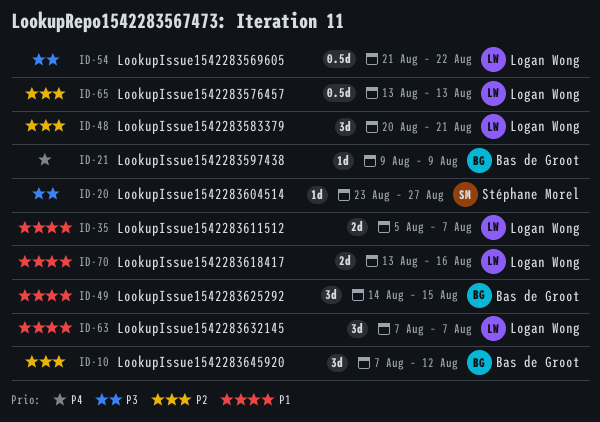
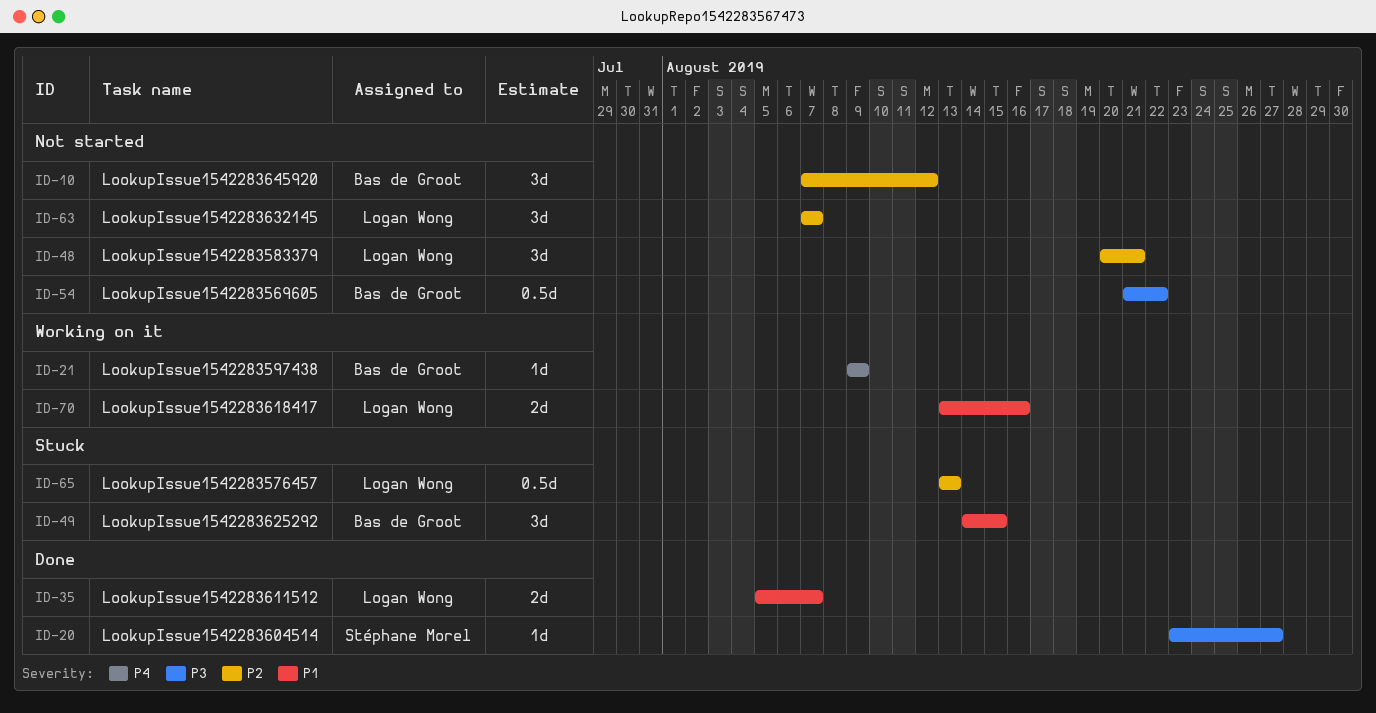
ID-54, owner: Logan Wong -> Bas de Groot
ID-63, priority: P1 -> P2

